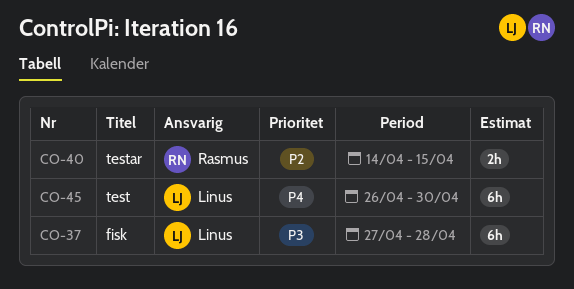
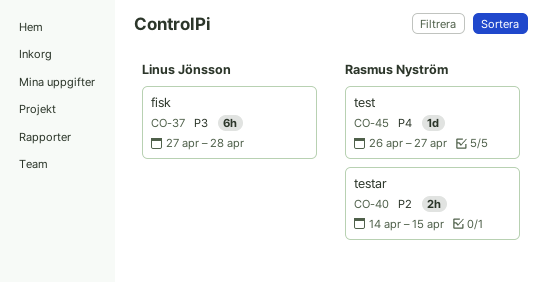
CO-45, owner: Linus Jönsson -> Rasmus Nyström
CO-45, estimate: 6h -> 1d
CO-45, due: Apr 30 -> Apr 27

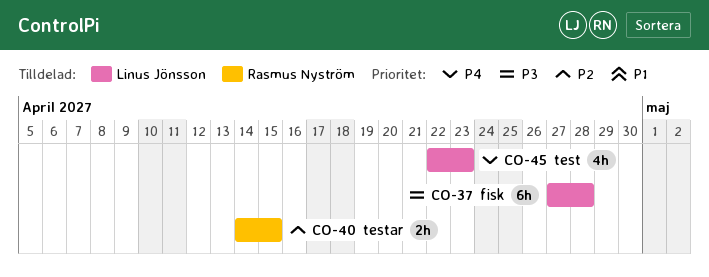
CO-45, owner: Rasmus Nyström -> Linus Jönsson
CO-45, estimate: 1d -> 4h
CO-45, start: Apr 26 -> Apr 22
CO-45, due: Apr 27 -> Apr 23

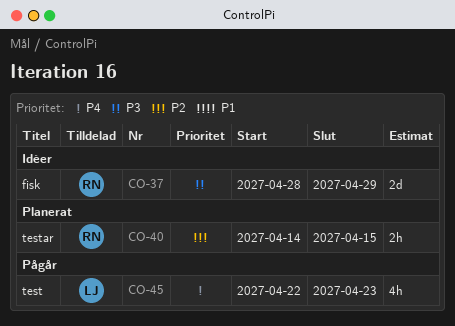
CO-37, owner: Linus Jönsson -> Rasmus Nyström
CO-37, estimate: 6h -> 2d
CO-37, start: Apr 27 -> Apr 28
CO-37, due: Apr 28 -> Apr 29

